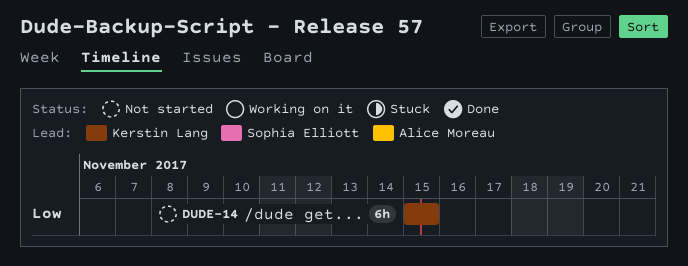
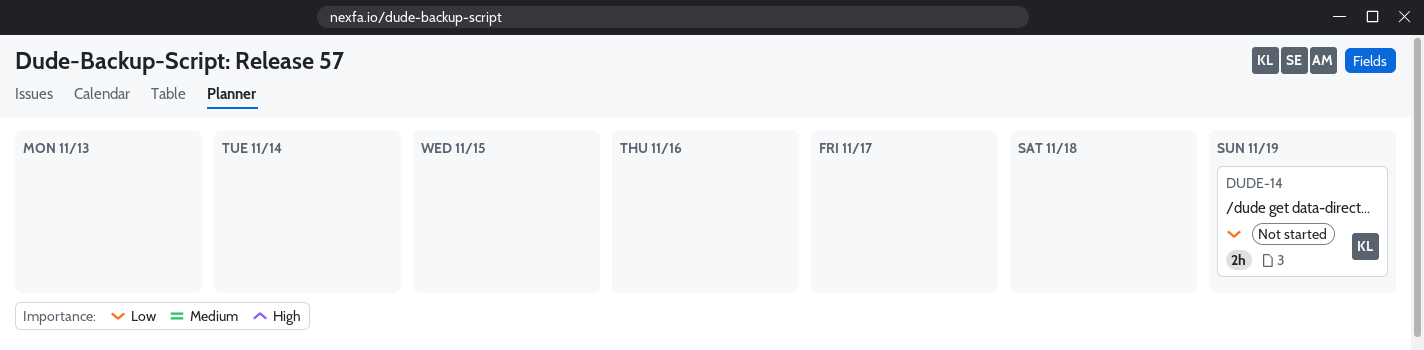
DUDE-14, estimate: 6h -> 2h
DUDE-14, due: Nov 15 -> Nov 19

